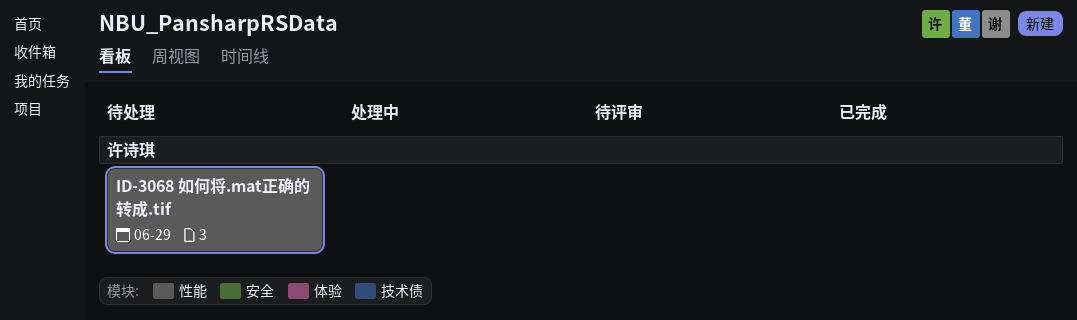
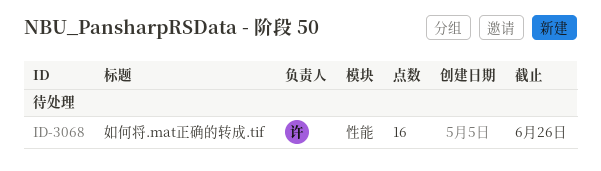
ID-3068, due: Jun 29 -> Jun 26

